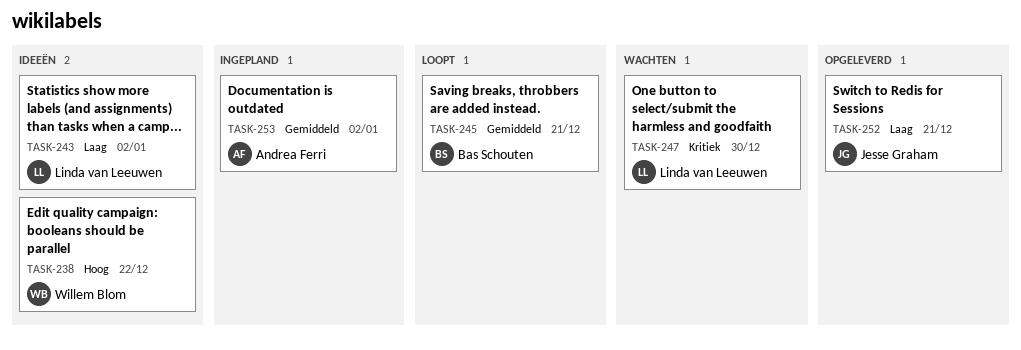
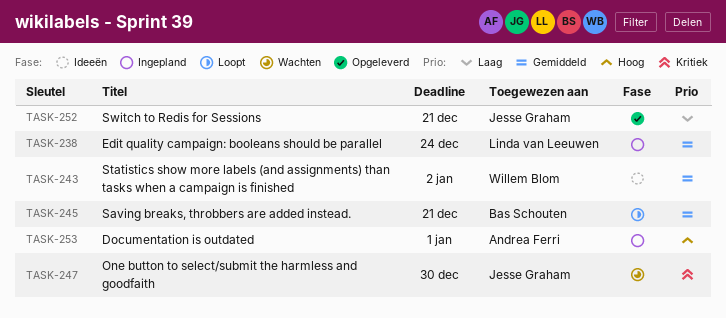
TASK-238, status: Ideeën -> Ingepland
TASK-238, owner: Willem Blom -> Linda van Leeuwen
TASK-238, priority: Hoog -> Gemiddeld
TASK-238, due: Dec 22 -> Dec 24
TASK-243, owner: Linda van Leeuwen -> Willem Blom
TASK-243, priority: Laag -> Gemiddeld
TASK-247, owner: Linda van Leeuwen -> Jesse Graham
TASK-253, priority: Gemiddeld -> Hoog
TASK-253, due: Jan 2 -> Jan 1

